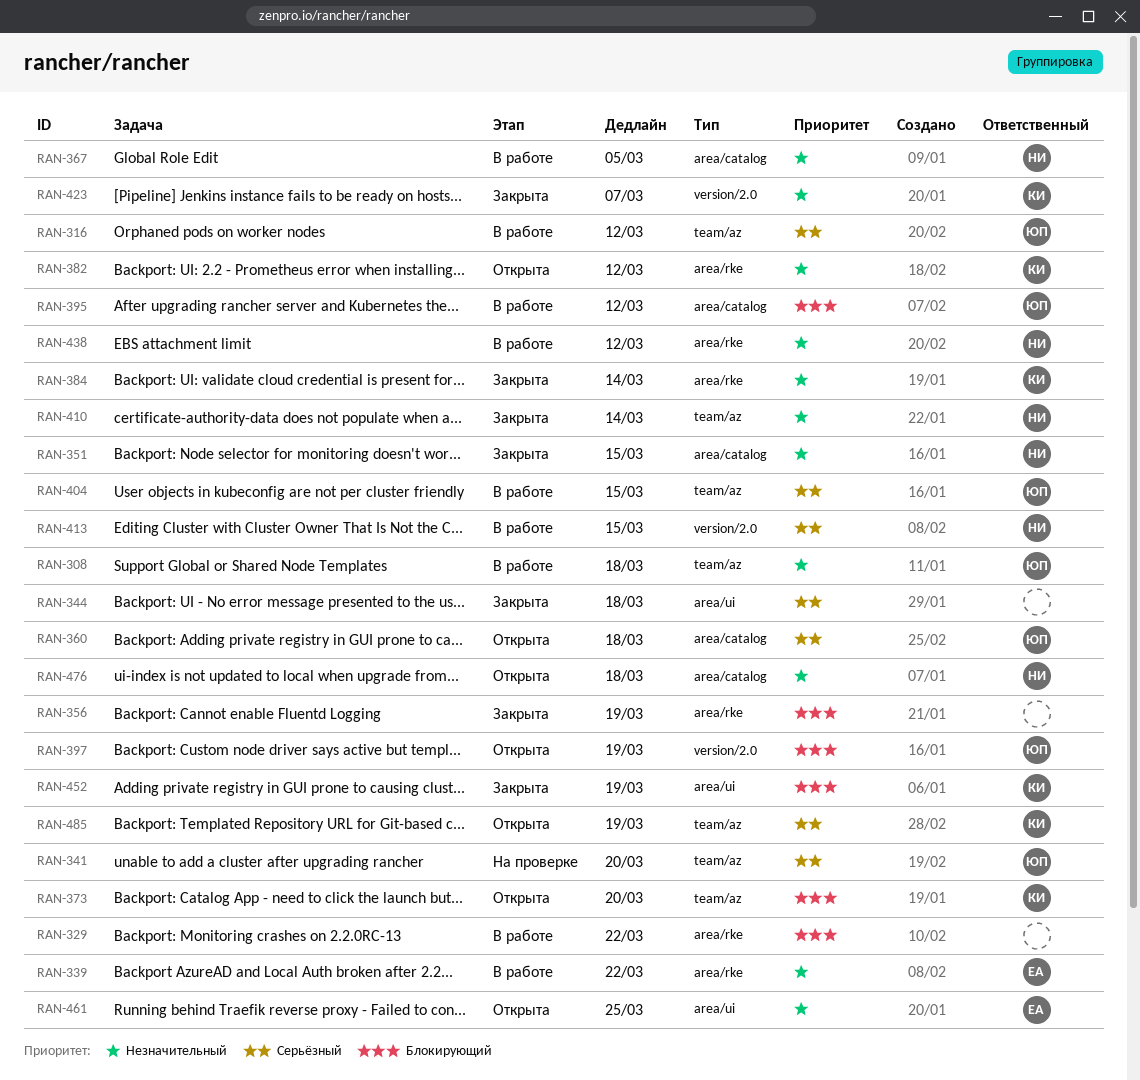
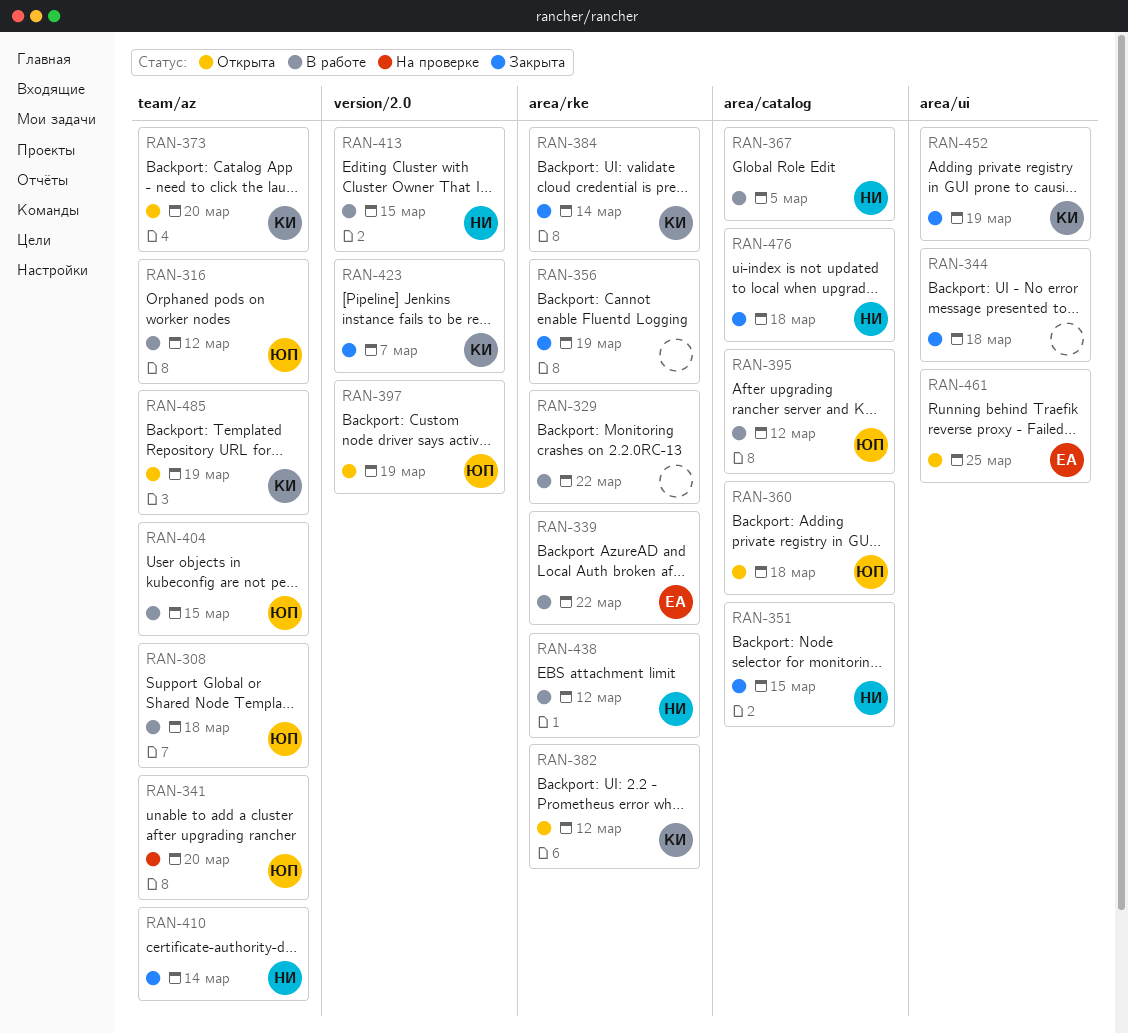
RAN-476, status: Открыта -> Закрыта

